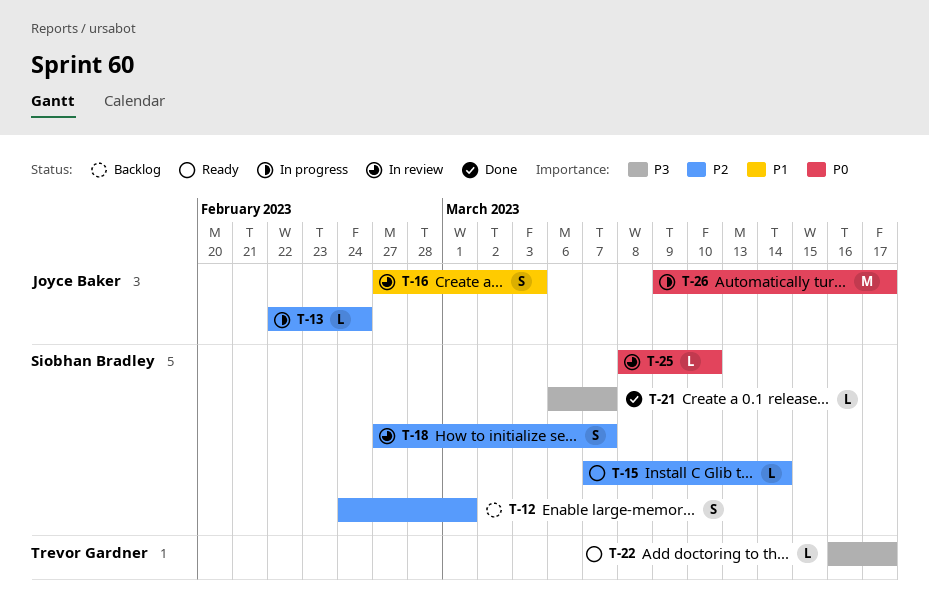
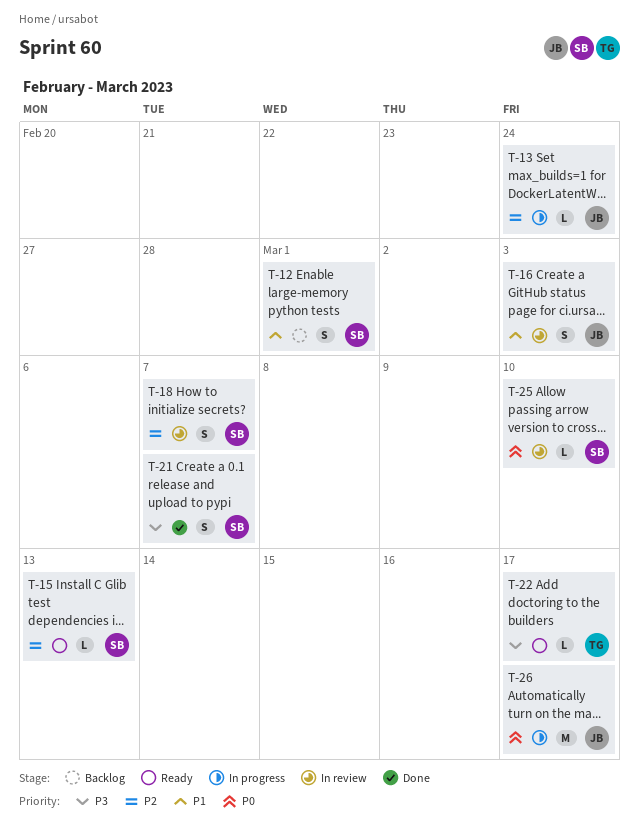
T-12, priority: P2 -> P1
T-15, due: Mar 14 -> Mar 13
T-21, estimate: L -> S

